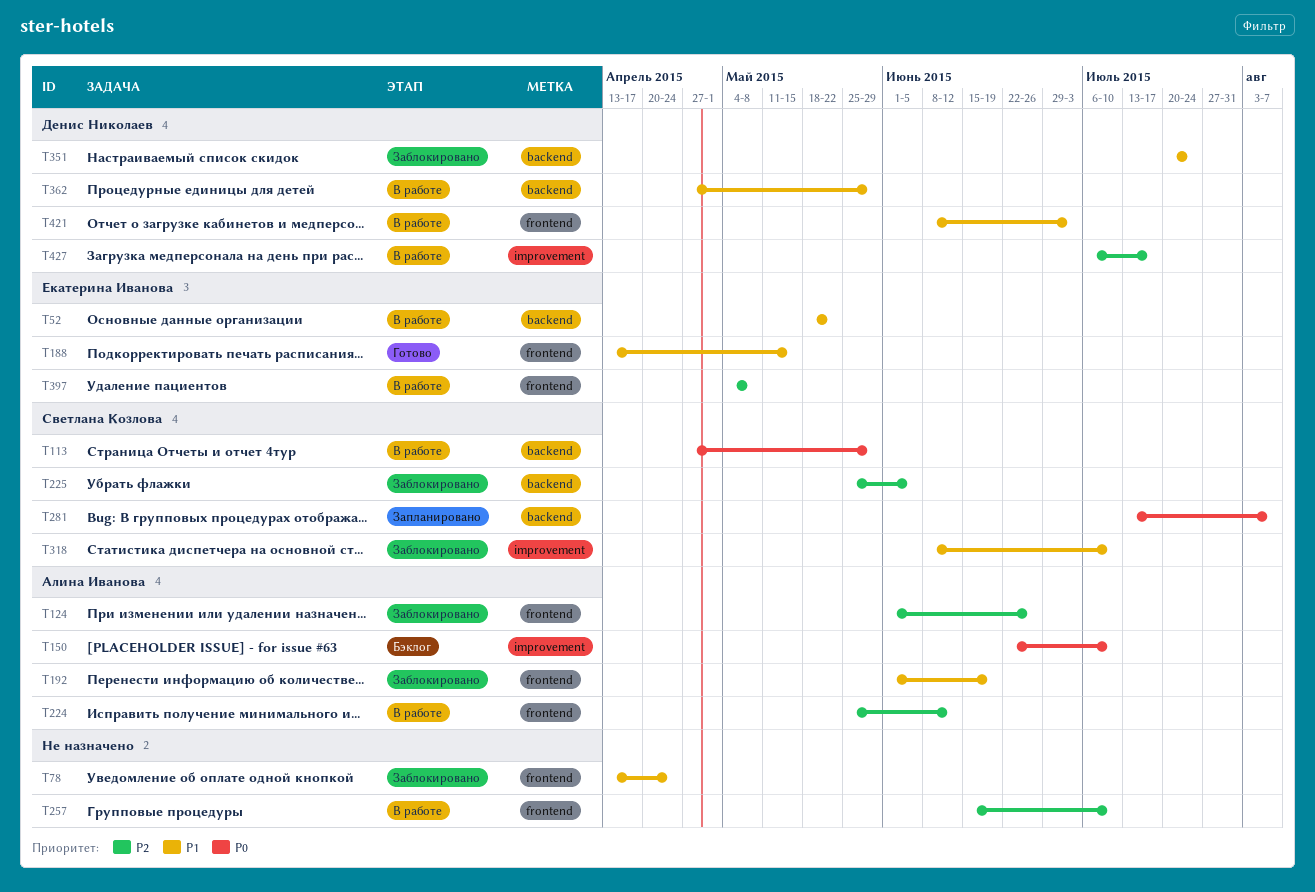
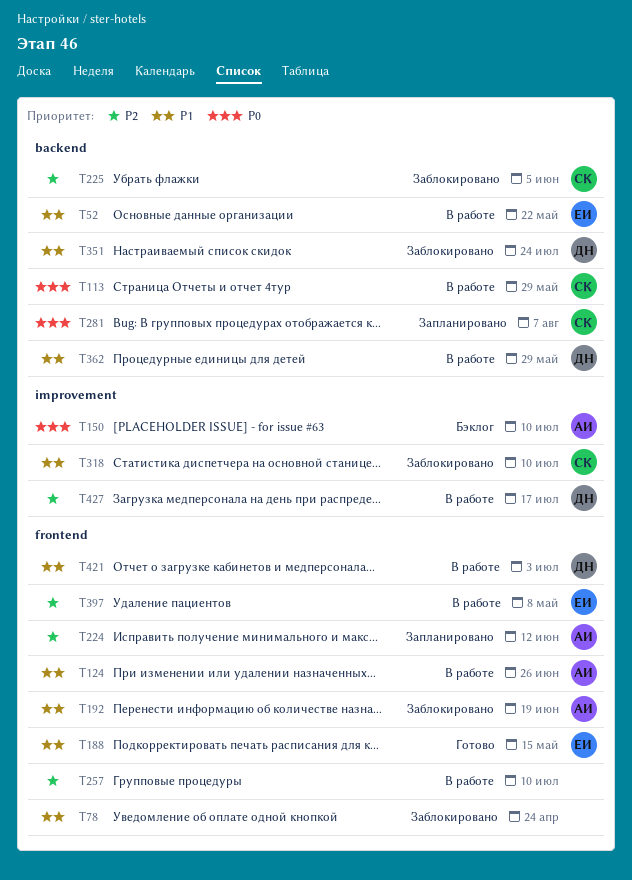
T124, status: Заблокировано -> В работе
T124, priority: P2 -> P1
T224, status: В работе -> Запланировано

